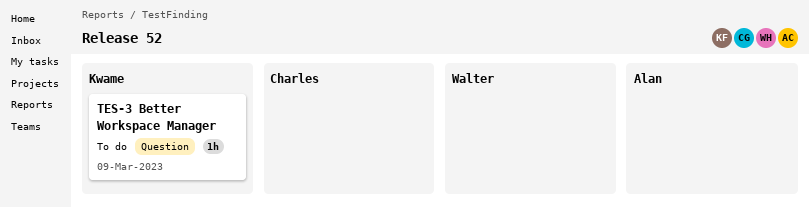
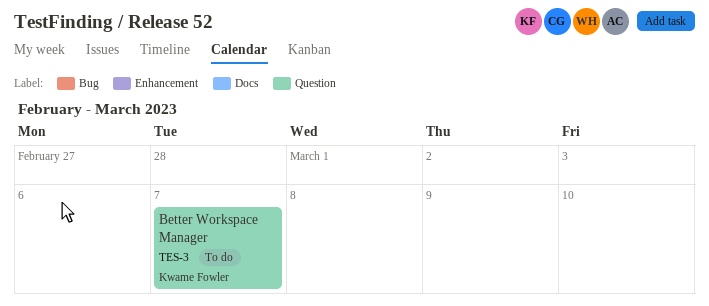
TES-3, due: Mar 9 -> Mar 7

